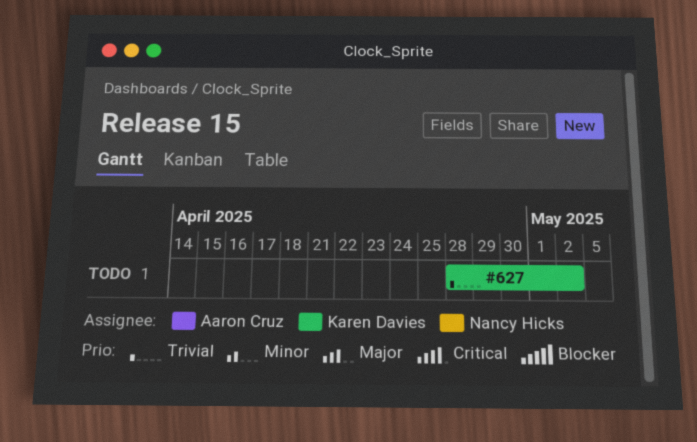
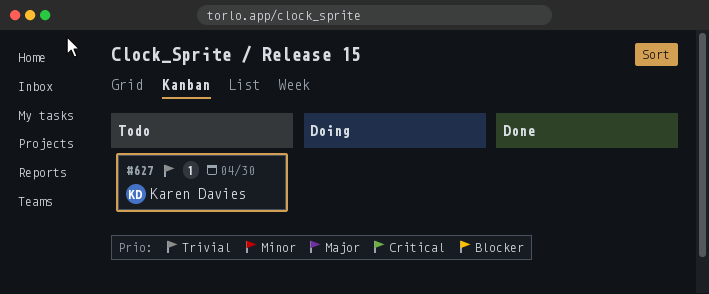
#627, due: May 2 -> Apr 30

